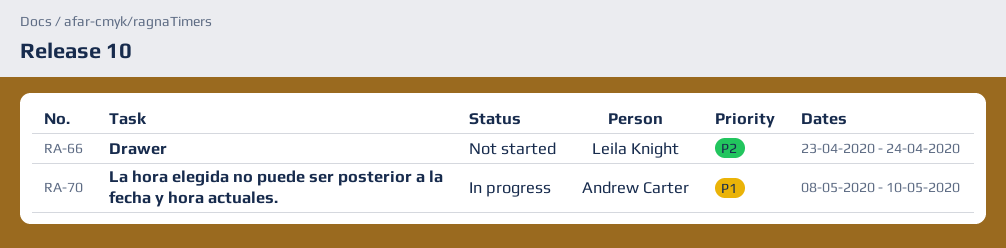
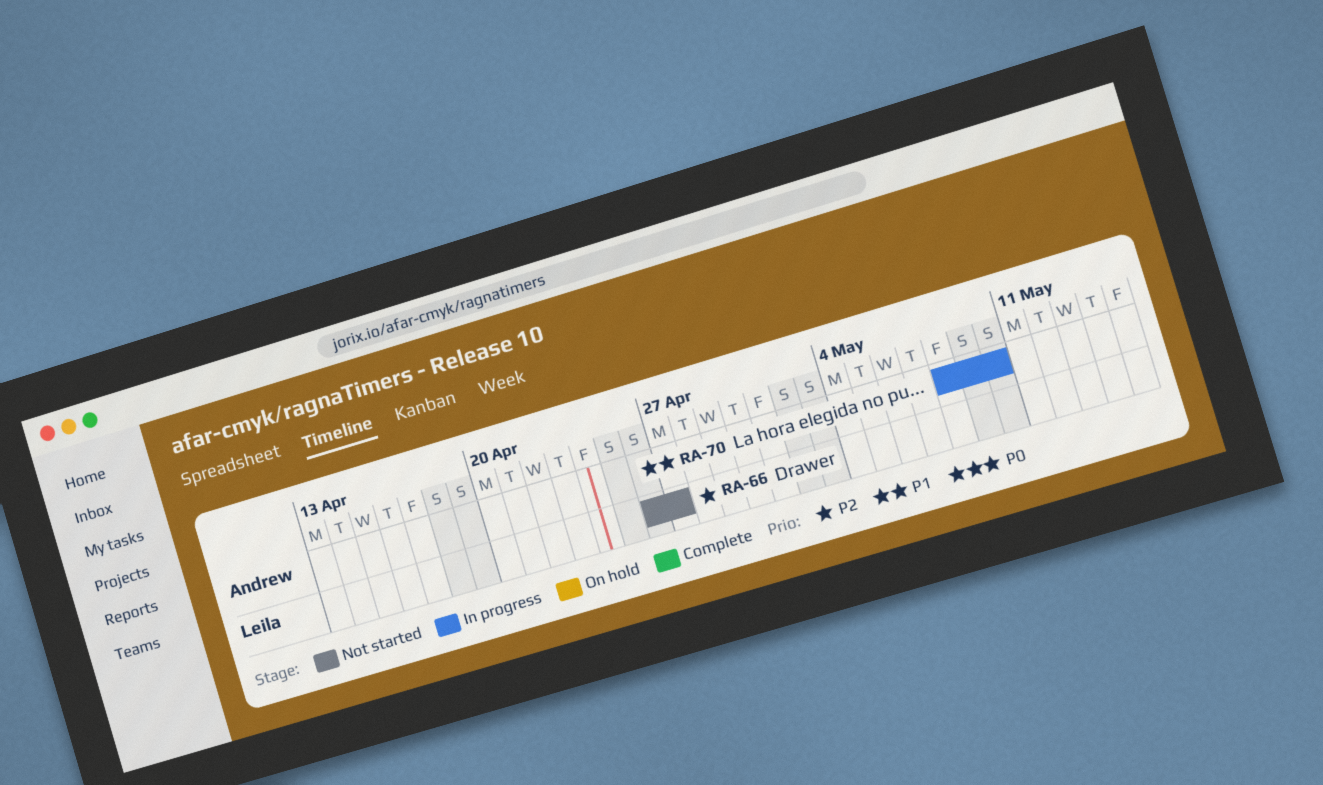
RA-66, start: Apr 23 -> Apr 26
RA-66, due: Apr 24 -> Apr 27

